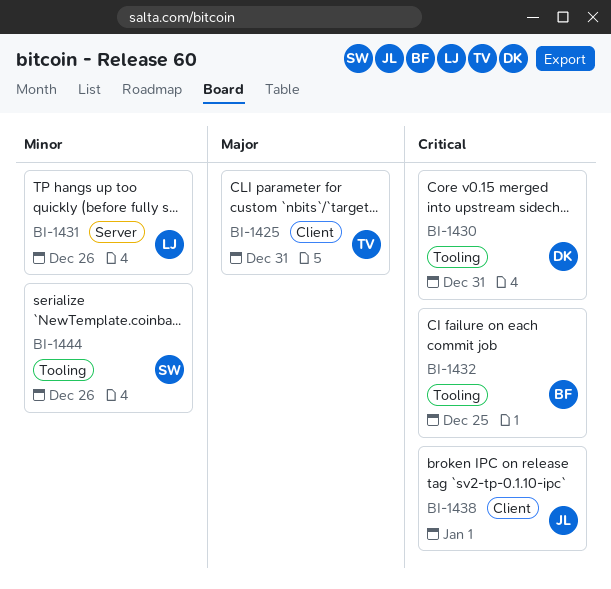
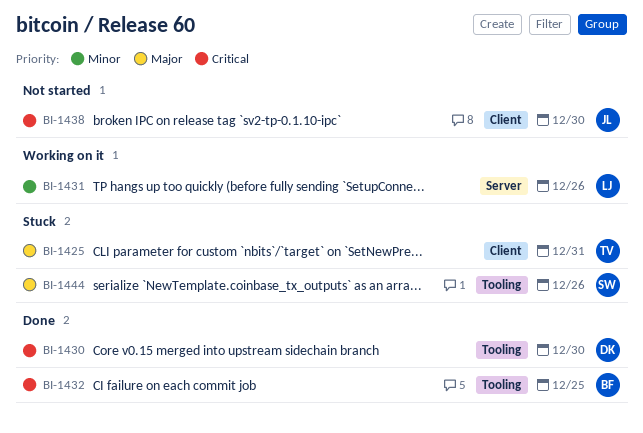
BI-1430, due: Dec 31 -> Dec 30
BI-1438, due: Jan 1 -> Dec 30
BI-1444, priority: Minor -> Major

